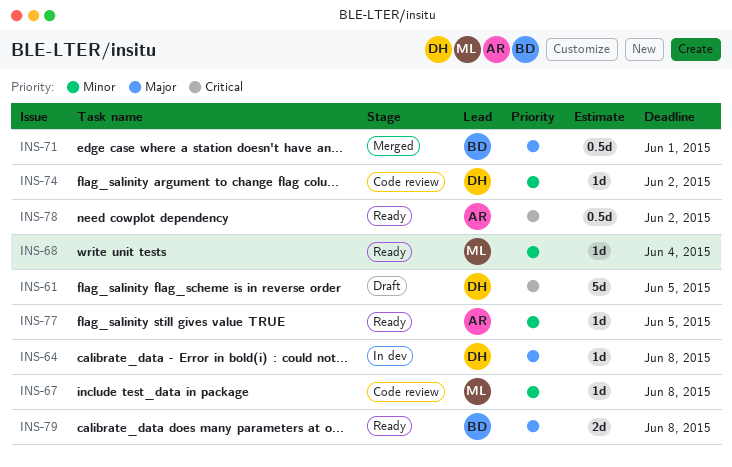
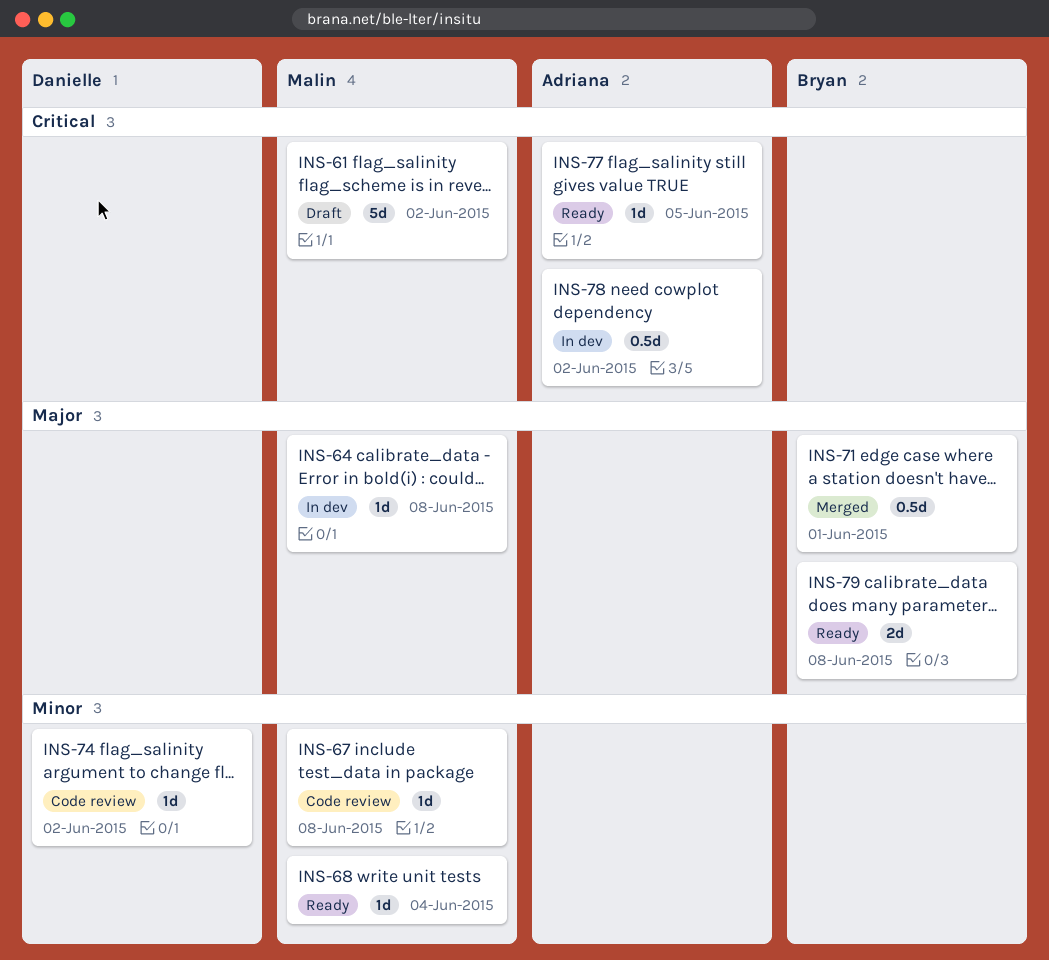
INS-61, owner: Danielle -> Malin
INS-61, due: Jun 5 -> Jun 2
INS-64, owner: Danielle -> Malin
INS-77, priority: Minor -> Critical
INS-78, status: Ready -> In dev

